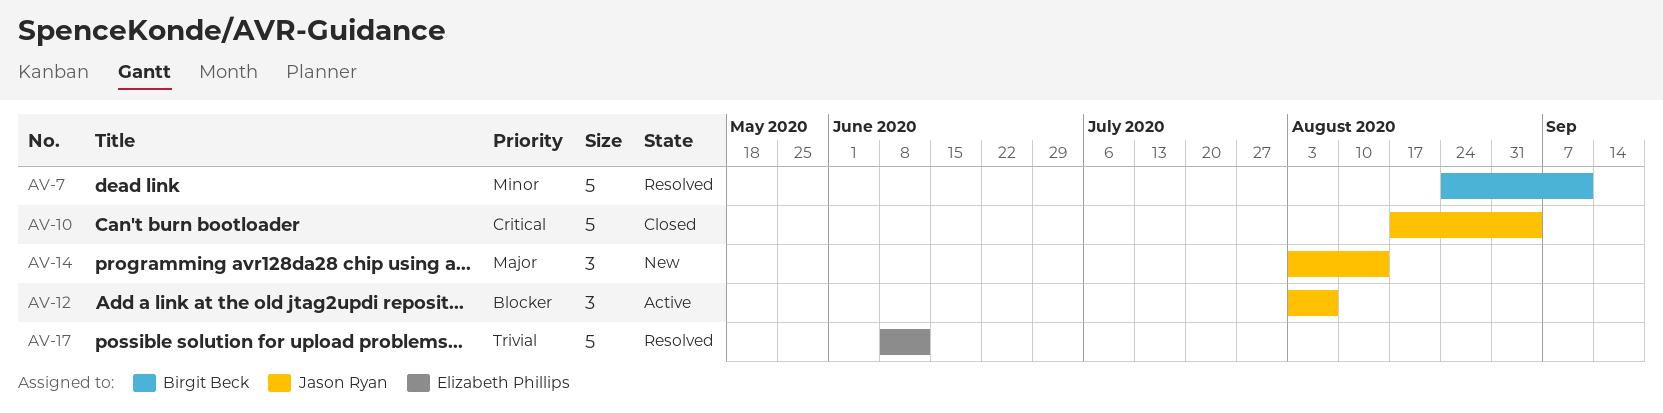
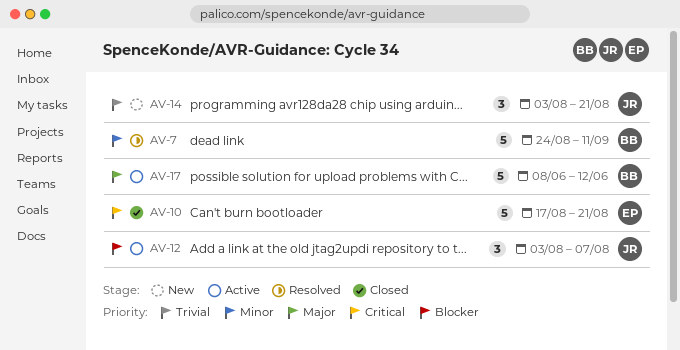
AV-10, owner: Jason Ryan -> Elizabeth Phillips
AV-10, due: Sep 4 -> Aug 21
AV-14, priority: Major -> Trivial
AV-14, due: Aug 14 -> Aug 21
AV-17, status: Resolved -> Active
AV-17, owner: Elizabeth Phillips -> Birgit Beck
AV-17, priority: Trivial -> Major

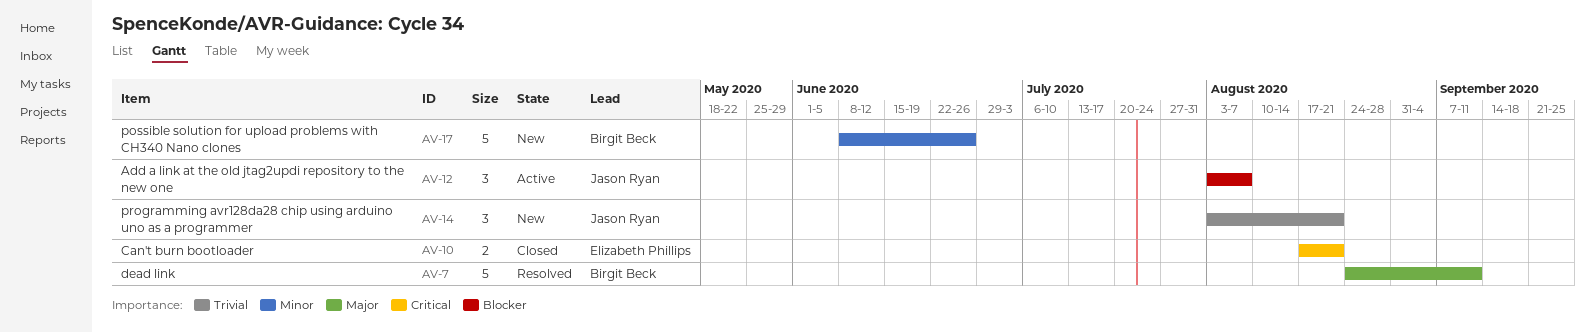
AV-7, priority: Minor -> Major
AV-10, estimate: 5 -> 2
AV-17, status: Active -> New
AV-17, priority: Major -> Minor
AV-17, due: Jun 12 -> Jun 26

